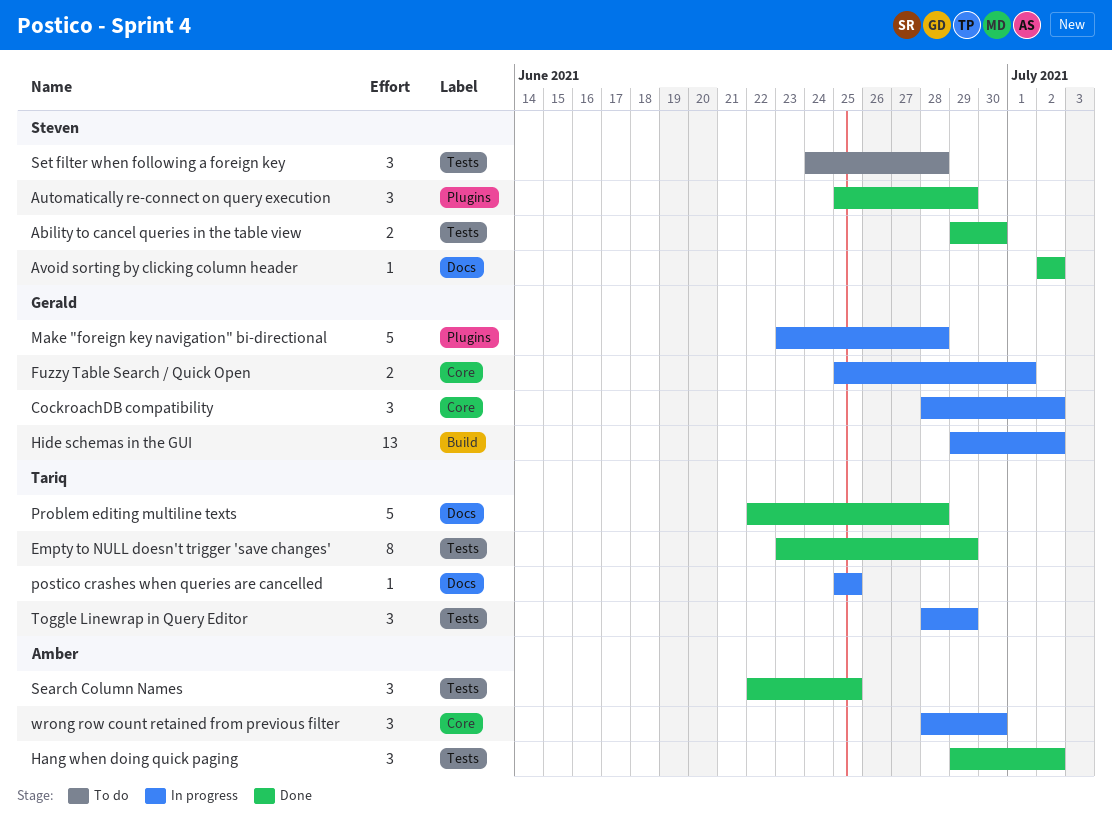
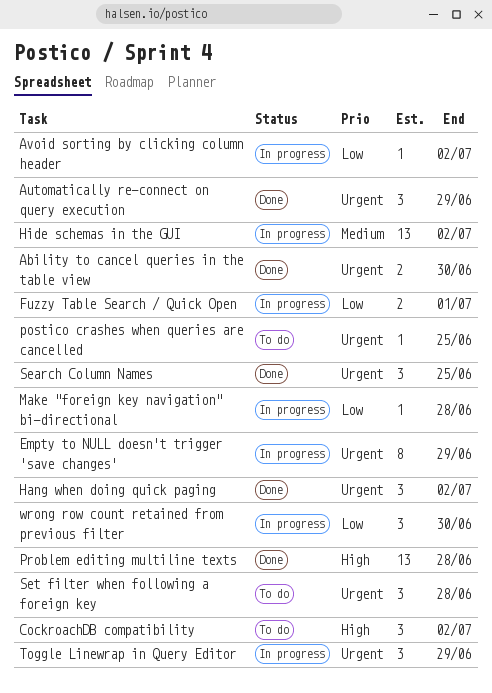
Avoid sorting by clicking column header, status: Done -> In progress
CockroachDB compatibility, status: In progress -> To do
Empty to NULL doesn't trigger 'save changes', status: Done -> In progress
Make "foreign key navigation" bi-directional, estimate: 5 -> 1
postico crashes when queries are cancelled, status: In progress -> To do
Problem editing multiline texts, estimate: 5 -> 13

